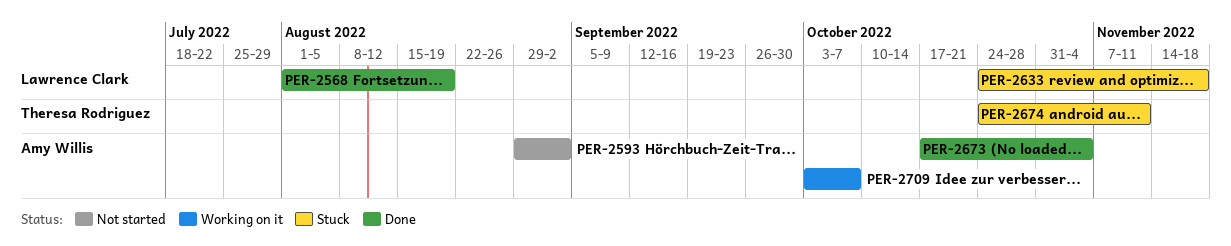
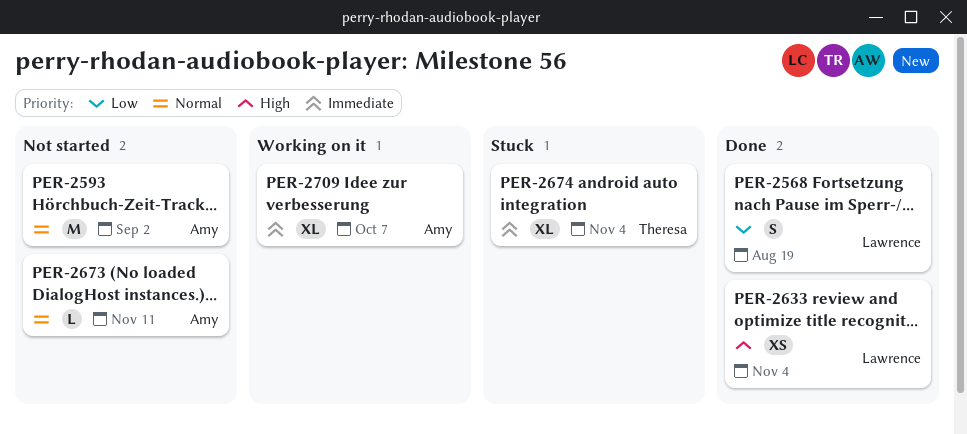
PER-2633, status: Stuck -> Done
PER-2633, due: Nov 18 -> Nov 4
PER-2673, status: Done -> Not started
PER-2673, due: Nov 4 -> Nov 11
PER-2674, due: Nov 11 -> Nov 4

